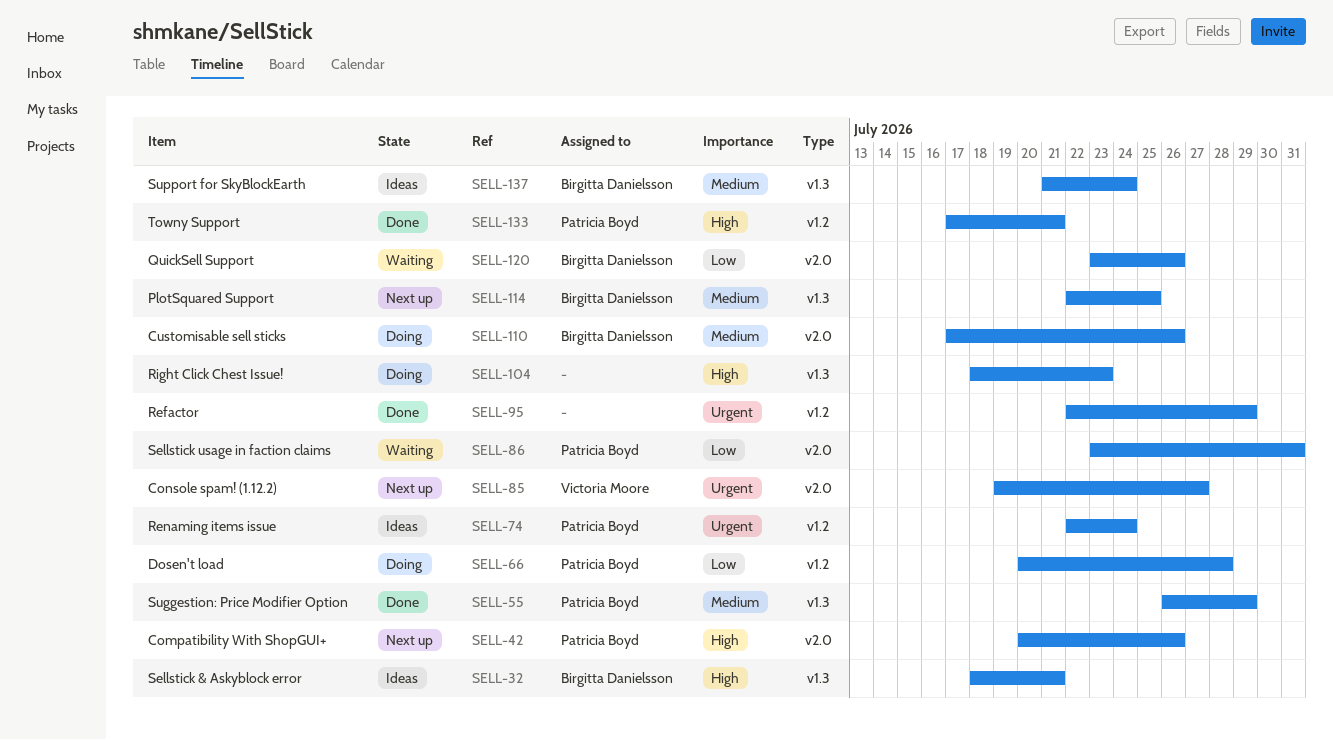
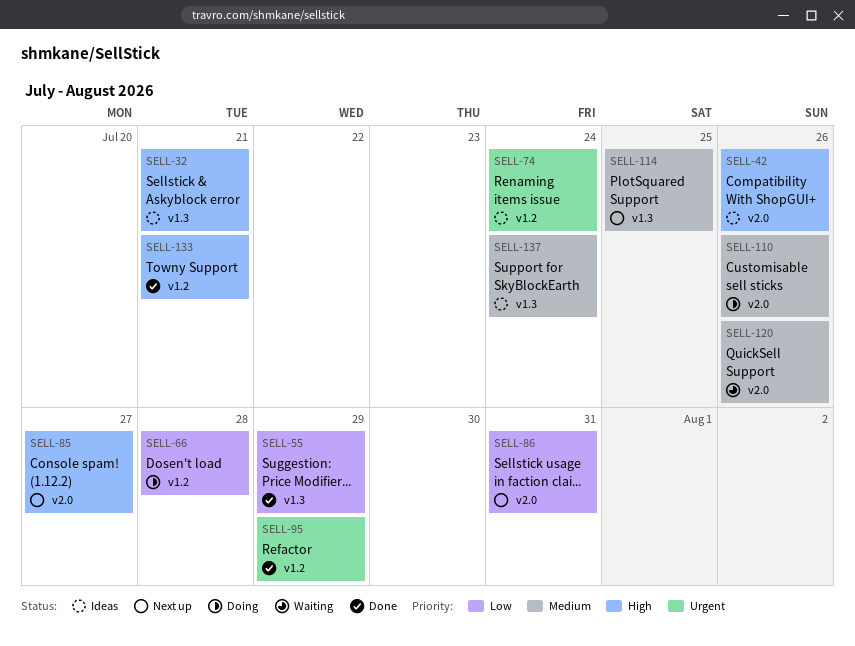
SELL-42, status: Next up -> Ideas
SELL-55, priority: Medium -> Low
SELL-85, priority: Urgent -> High
SELL-86, status: Waiting -> Next up
SELL-104: present -> none
SELL-120, priority: Low -> Medium

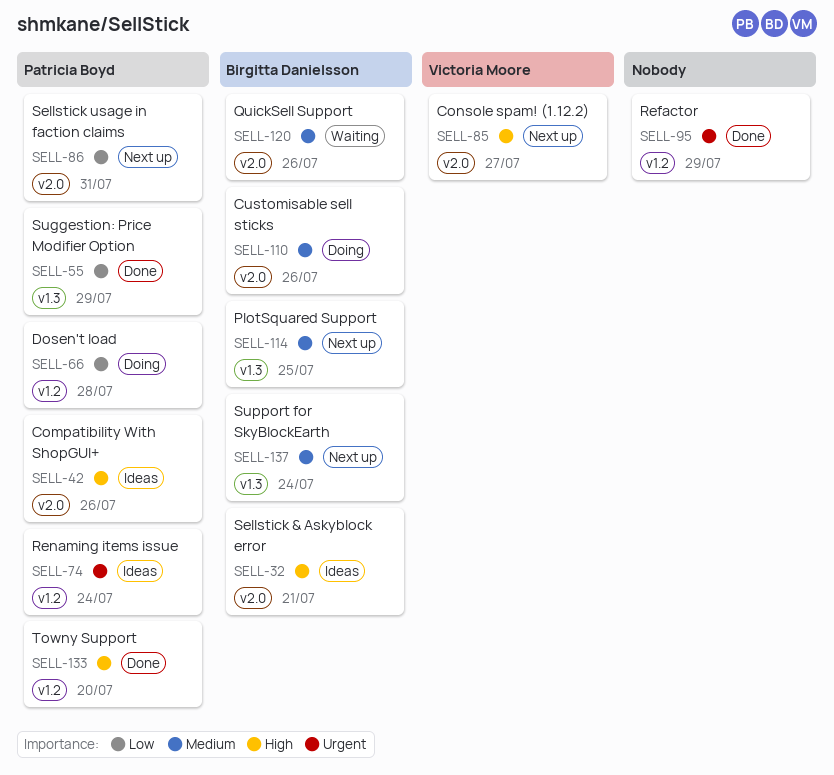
SELL-32, label: v1.3 -> v2.0
SELL-133, due: Jul 21 -> Jul 20
SELL-137, status: Ideas -> Next up

